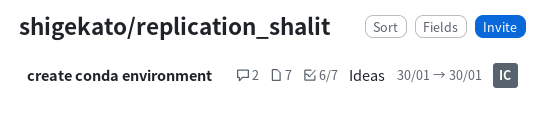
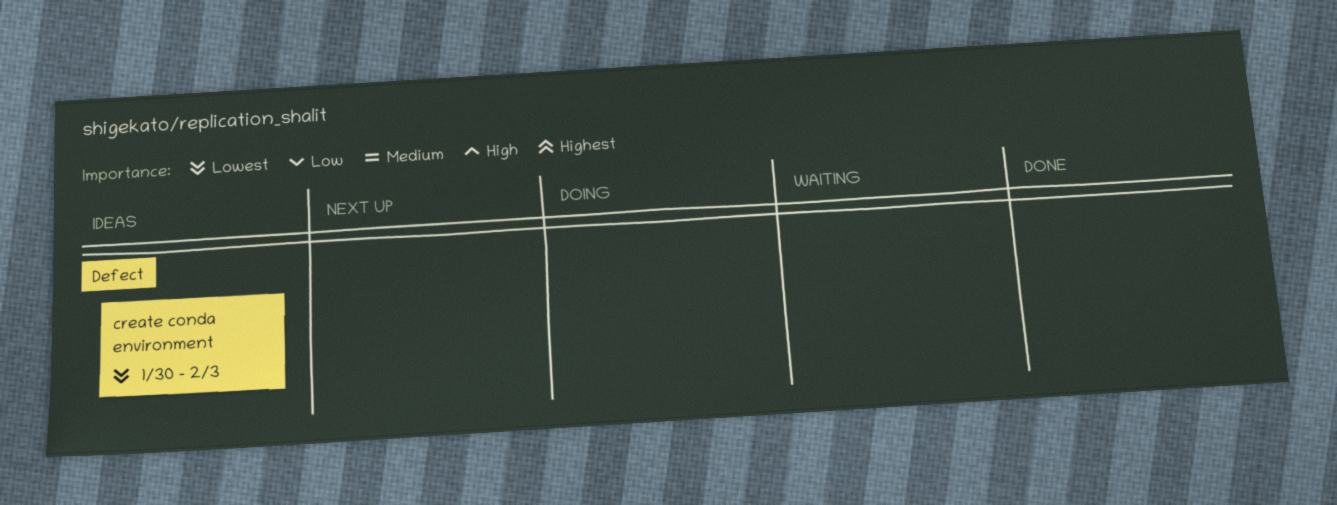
create conda environment, due: Jan 30 -> Feb 3

